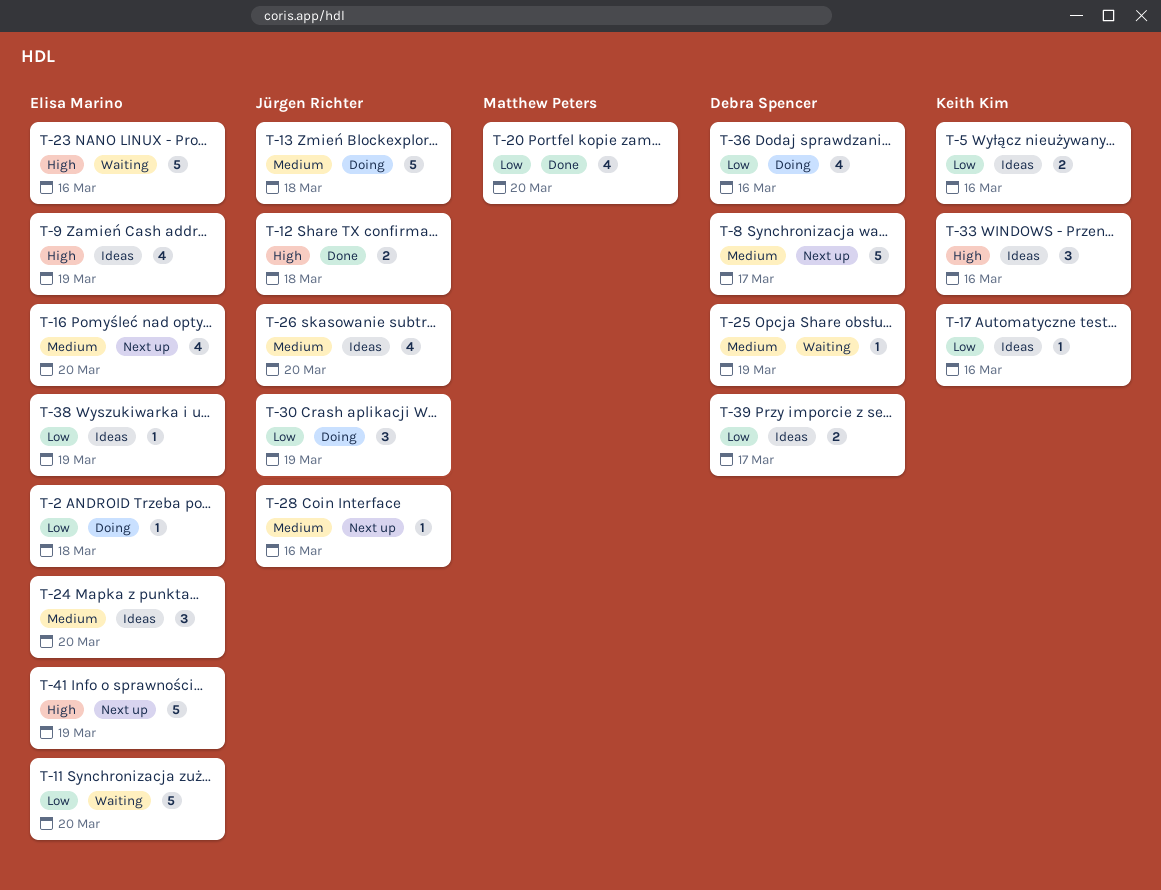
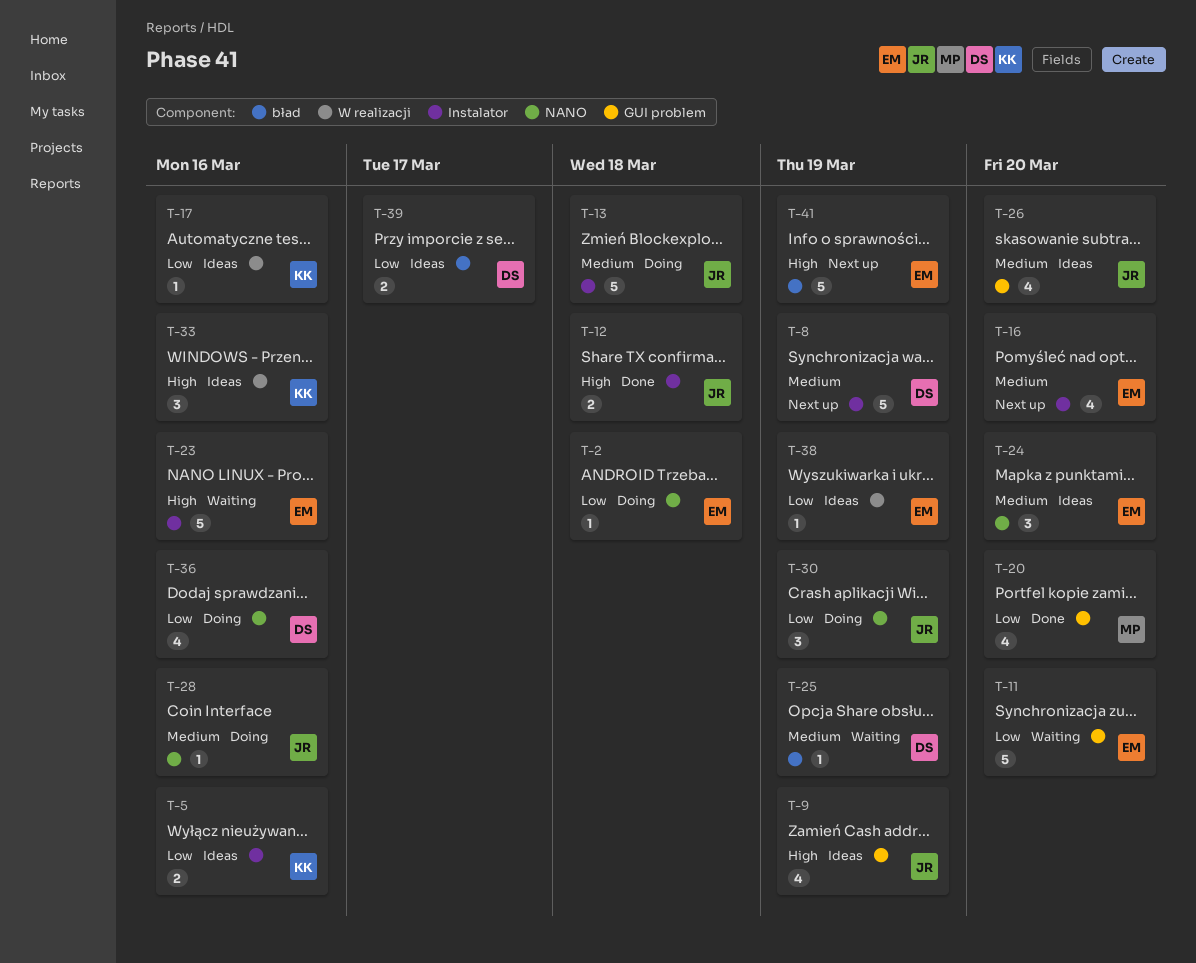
T-8, due: Mar 17 -> Mar 19
T-9, owner: Elisa Marino -> Jürgen Richter
T-28, status: Next up -> Doing

